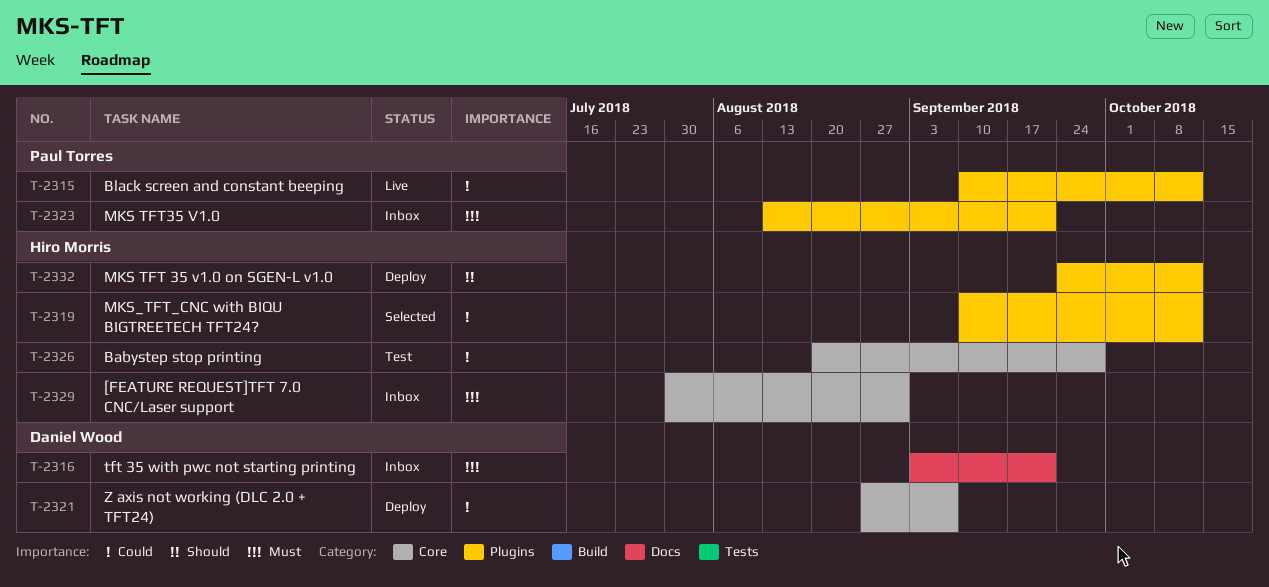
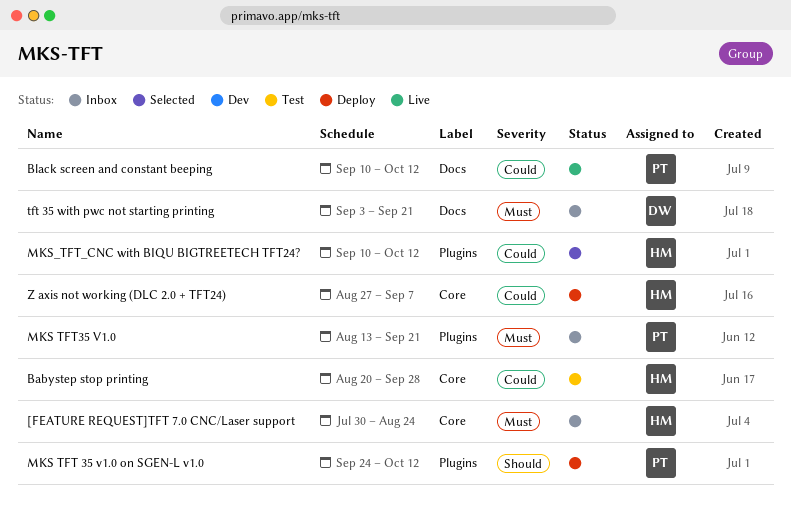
[FEATURE REQUEST]TFT 7.0 CNC/Laser support, due: Aug 31 -> Aug 24
Black screen and constant beeping, label: Plugins -> Docs
MKS TFT 35 v1.0 on SGEN-L v1.0, owner: Hiro Morris -> Paul Torres
Z axis not working (DLC 2.0 + TFT24), owner: Daniel Wood -> Hiro Morris

